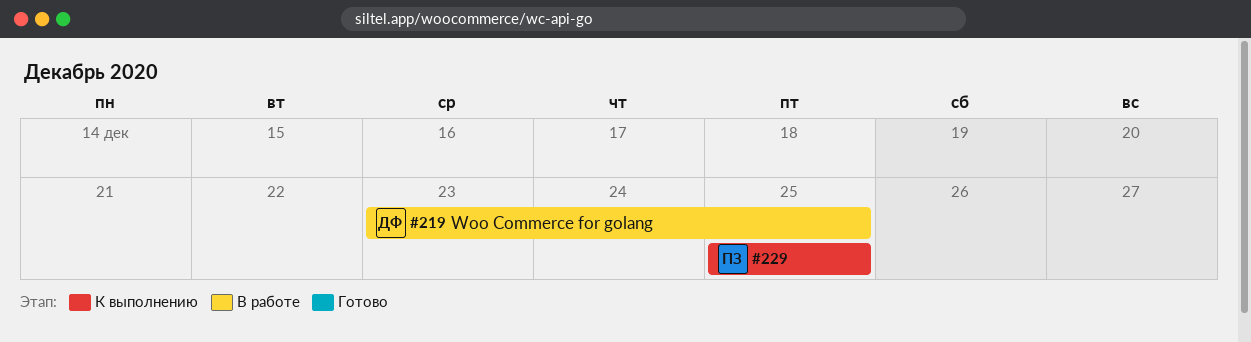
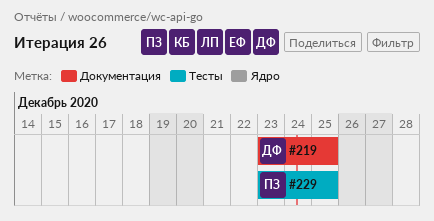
#229, start: Dec 25 -> Dec 23

